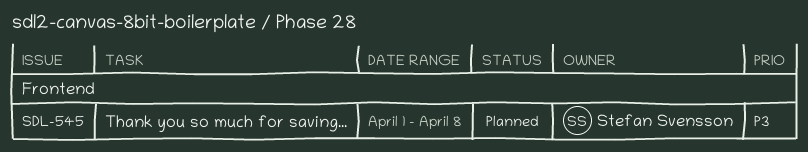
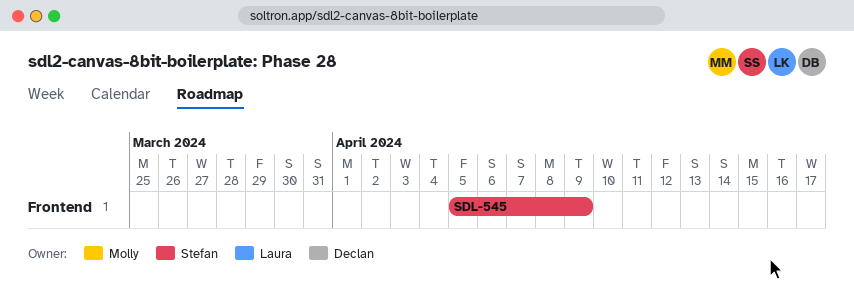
SDL-545, start: Apr 1 -> Apr 5
SDL-545, due: Apr 8 -> Apr 9

